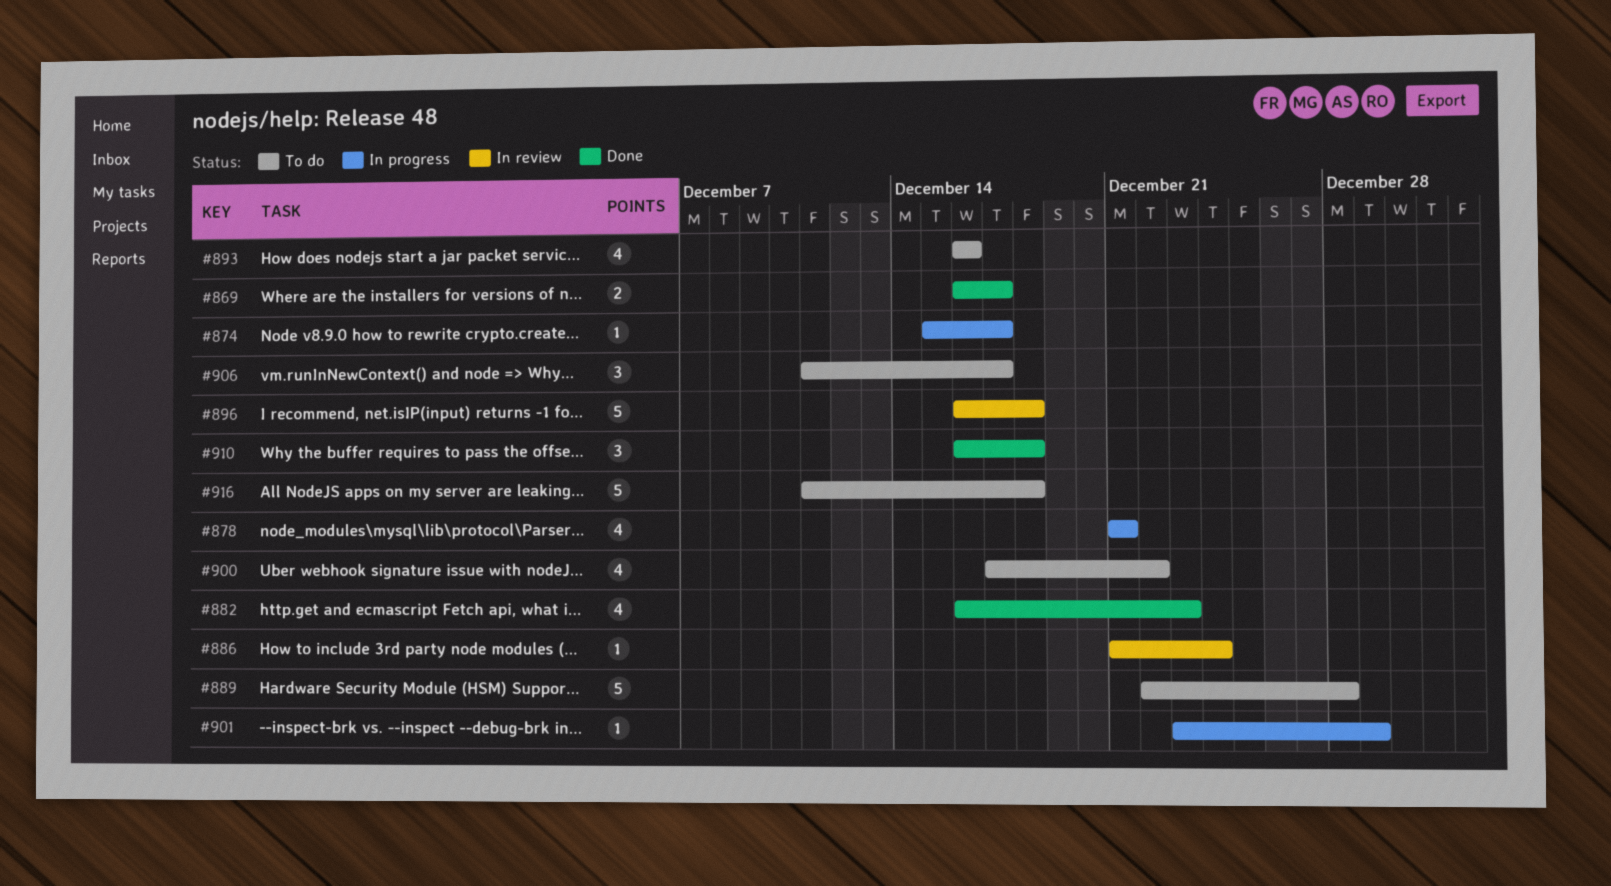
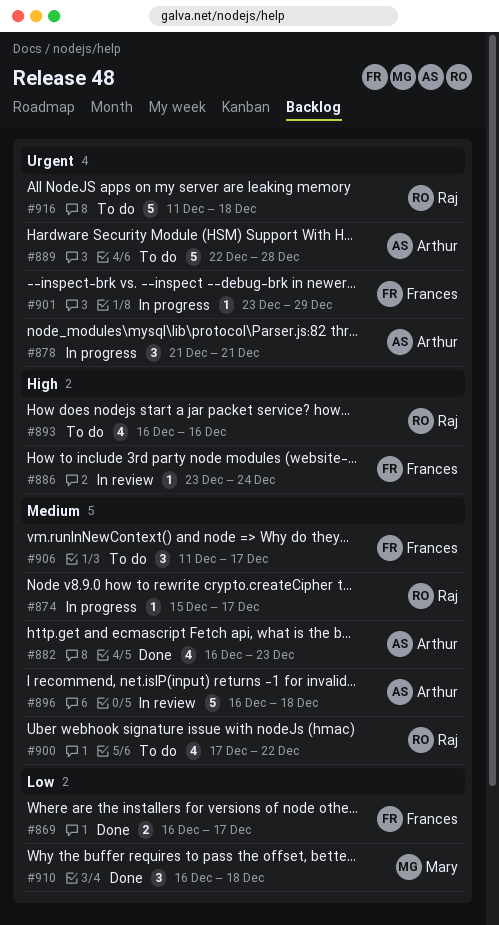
#878, estimate: 4 -> 3
#886, start: Dec 21 -> Dec 23

